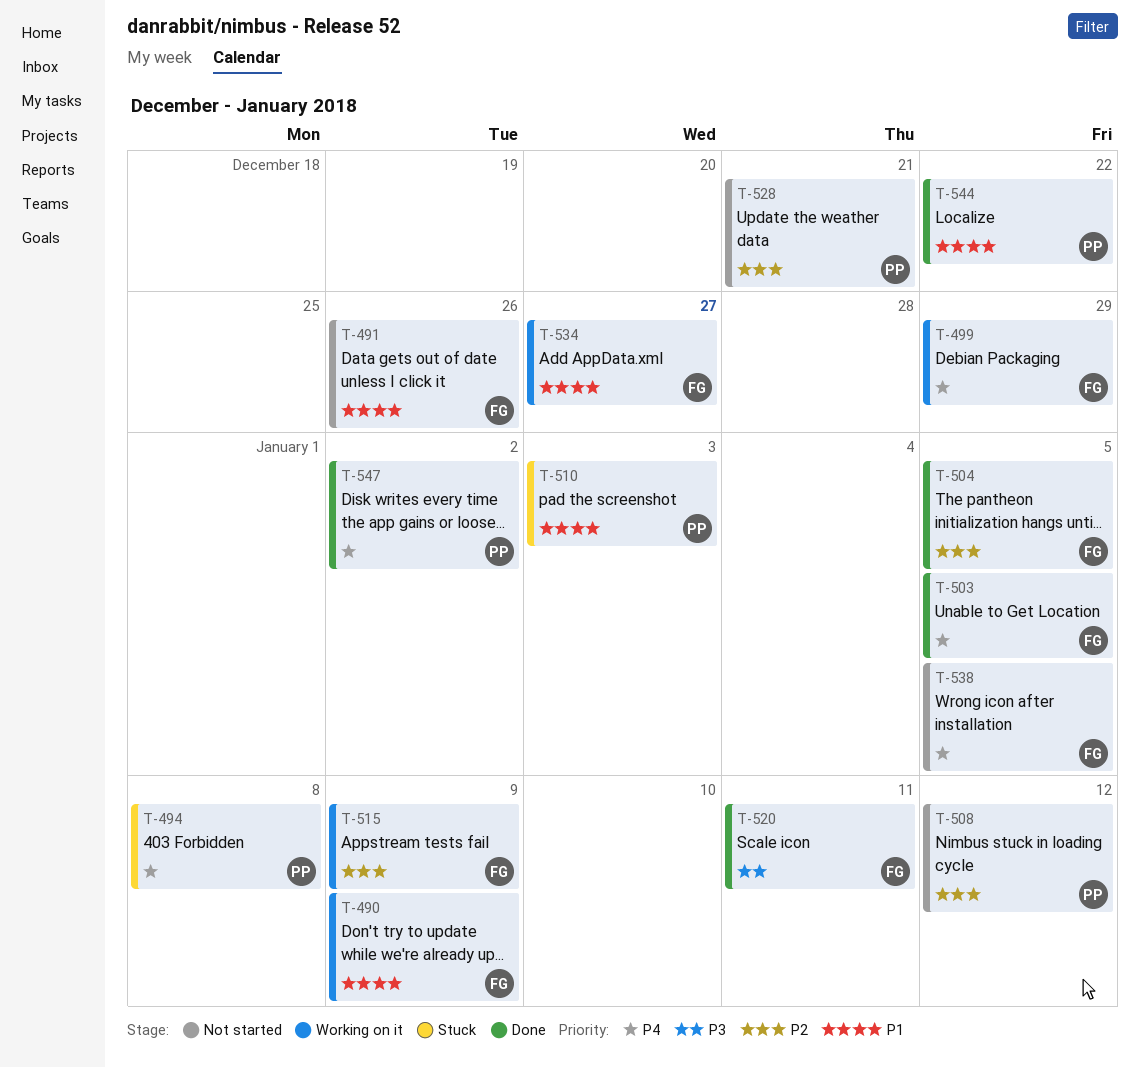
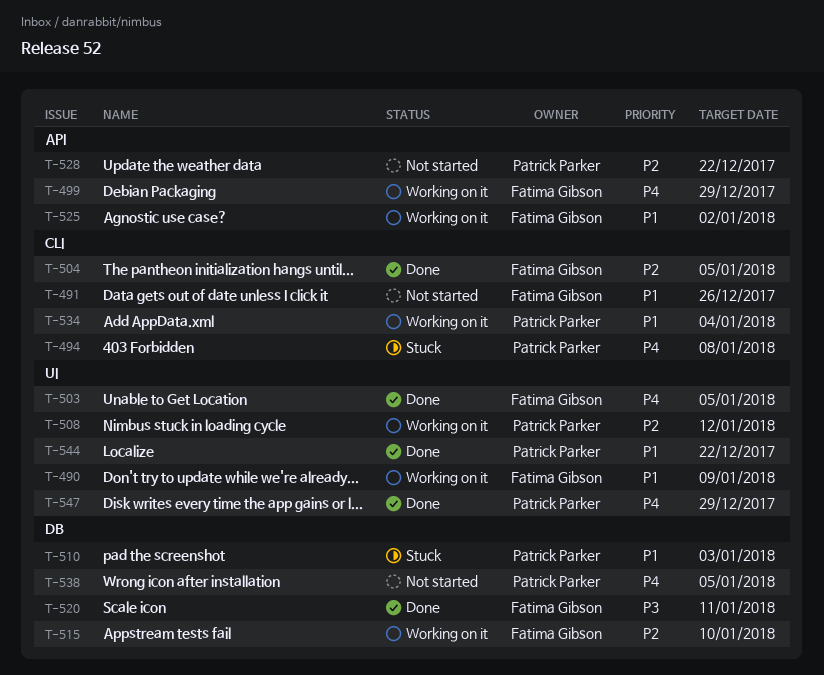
T-508, status: Not started -> Working on it
T-515, due: Jan 9 -> Jan 10
T-525: none -> present
T-528, due: Dec 21 -> Dec 22
T-534, owner: Fatima Gibson -> Patrick Parker
T-534, due: Dec 27 -> Jan 4
T-538, owner: Fatima Gibson -> Patrick Parker
T-547, due: Jan 2 -> Dec 29

